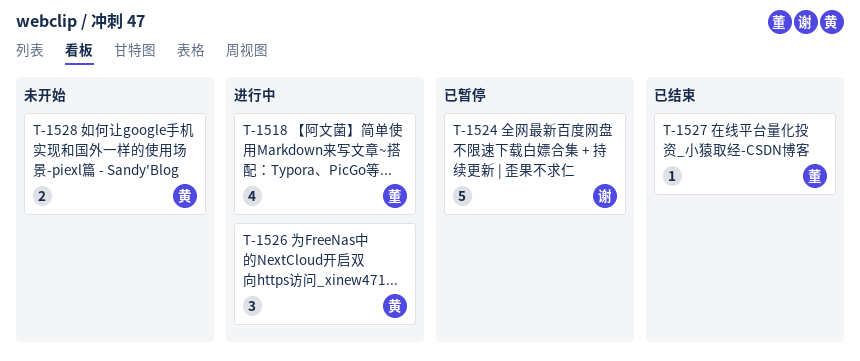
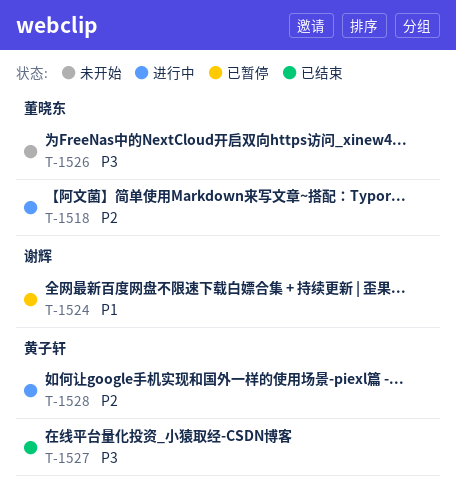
T-1526, status: 进行中 -> 未开始
T-1526, owner: 黄子轩 -> 董晓东
T-1527, owner: 董晓东 -> 黄子轩
T-1528, status: 未开始 -> 进行中

